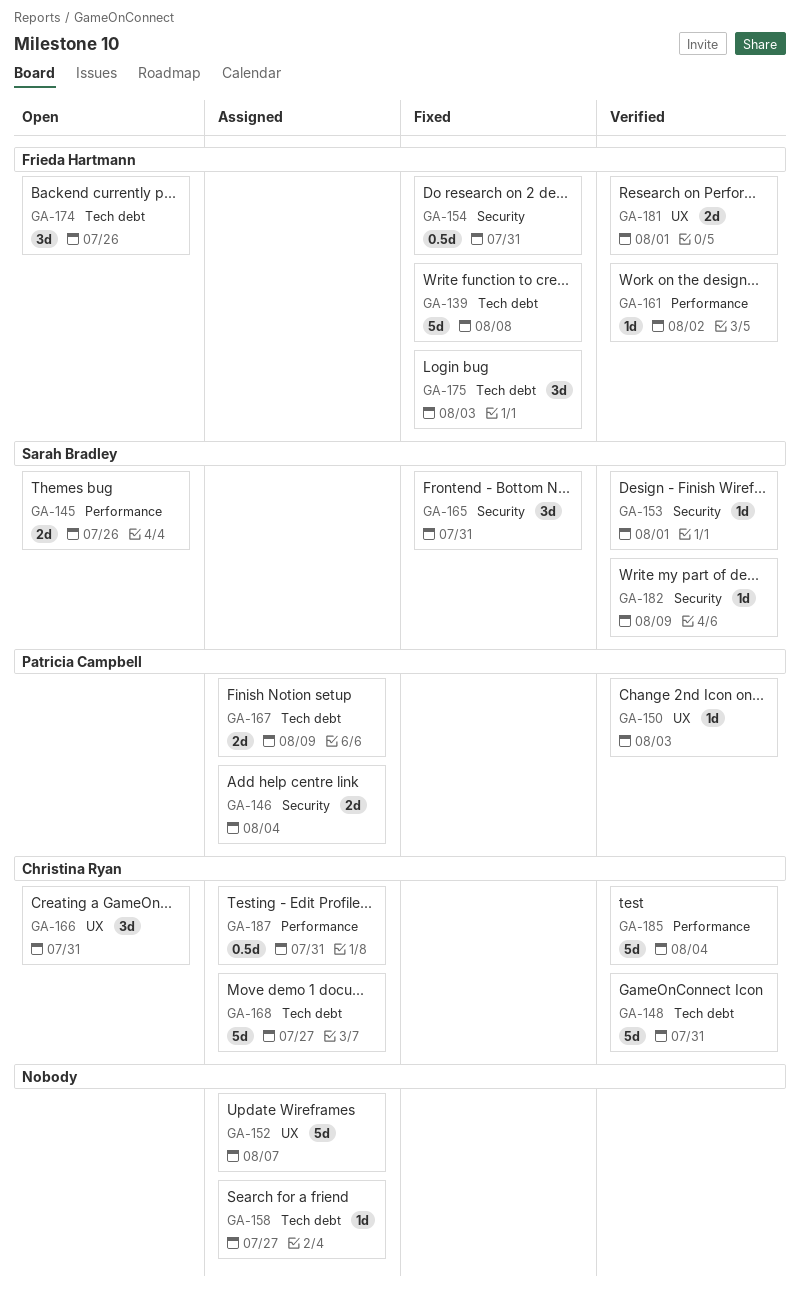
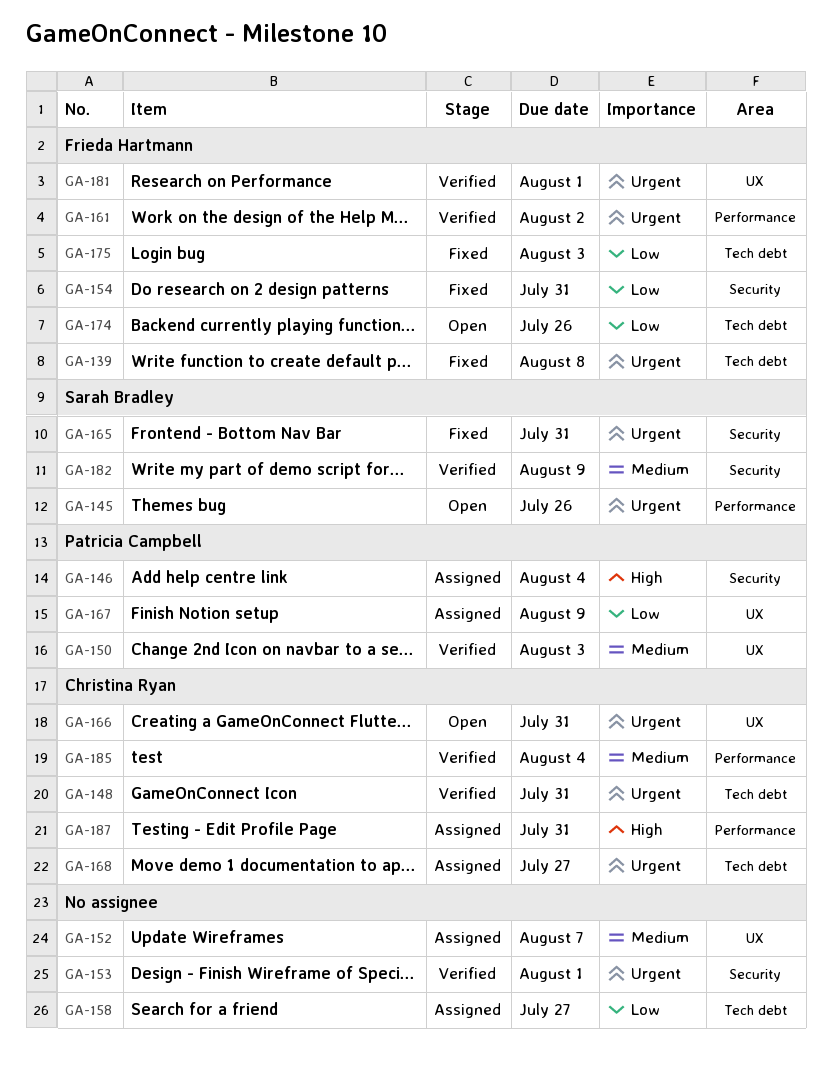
GA-153, owner: Sarah Bradley -> none
GA-167, label: Tech debt -> UX

